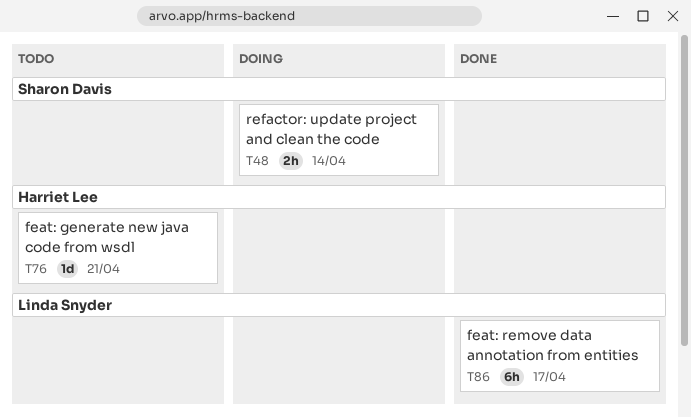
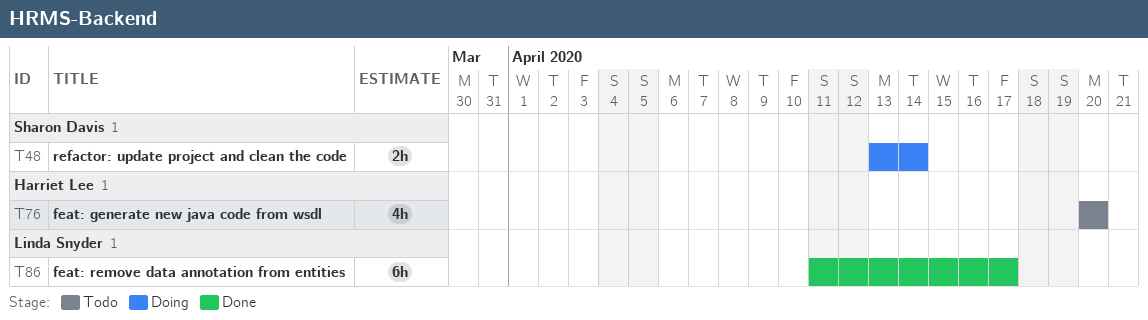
T76, estimate: 1d -> 4h
T76, due: Apr 21 -> Apr 20

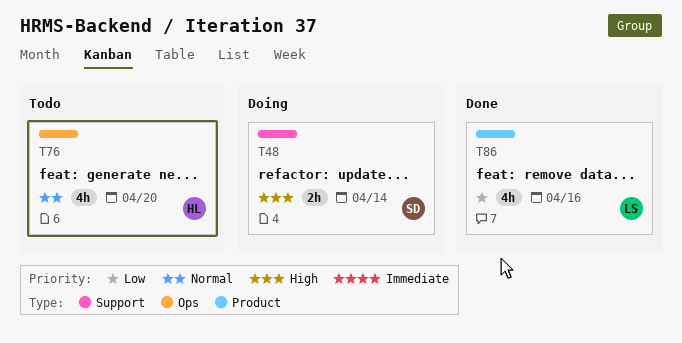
T86, estimate: 6h -> 4h
T86, due: Apr 17 -> Apr 16

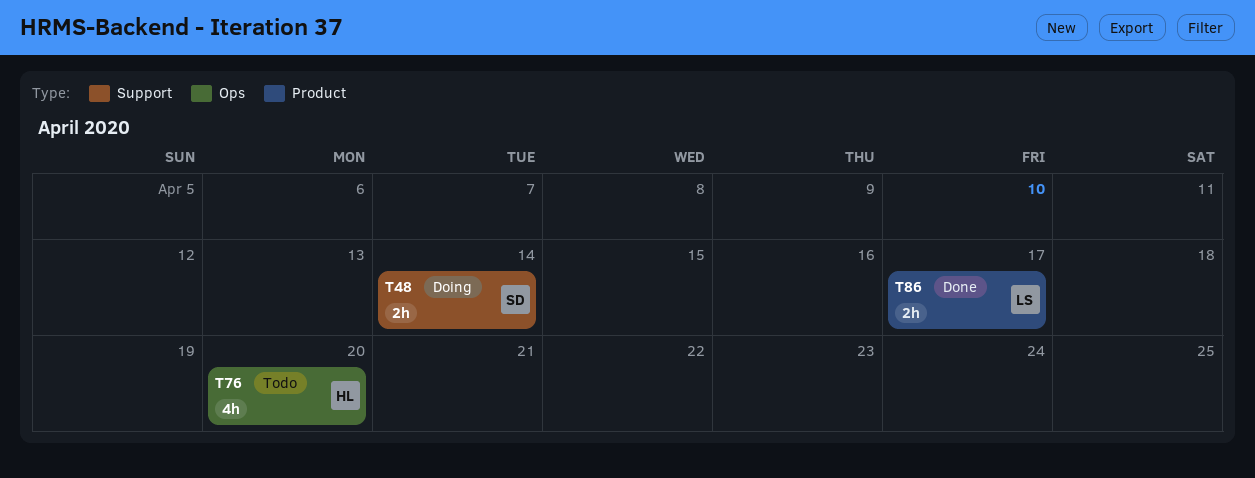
T86, estimate: 4h -> 2h
T86, due: Apr 16 -> Apr 17

